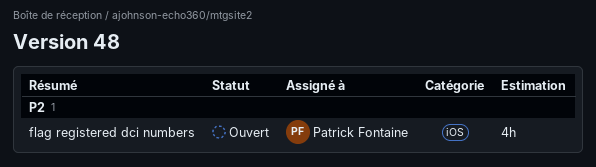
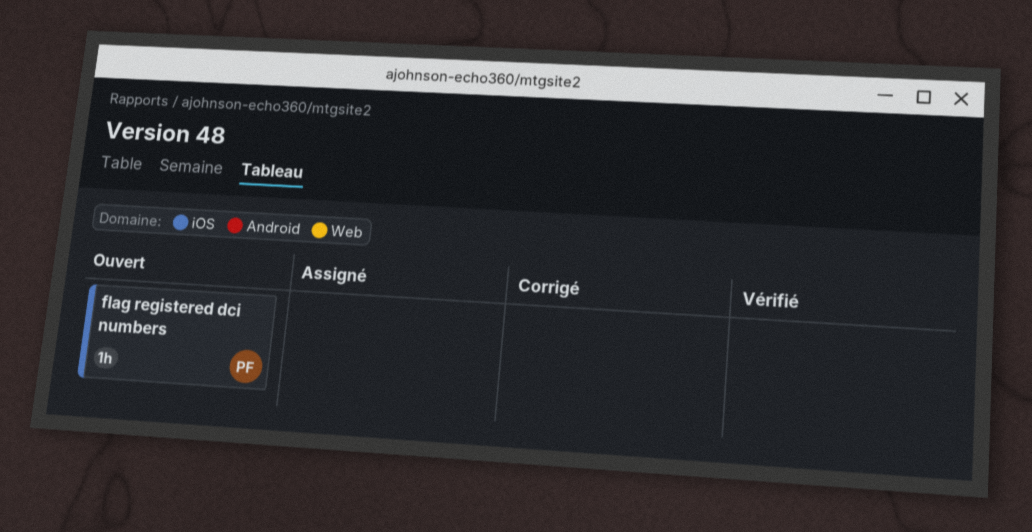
flag registered dci numbers, estimate: 4h -> 1h

